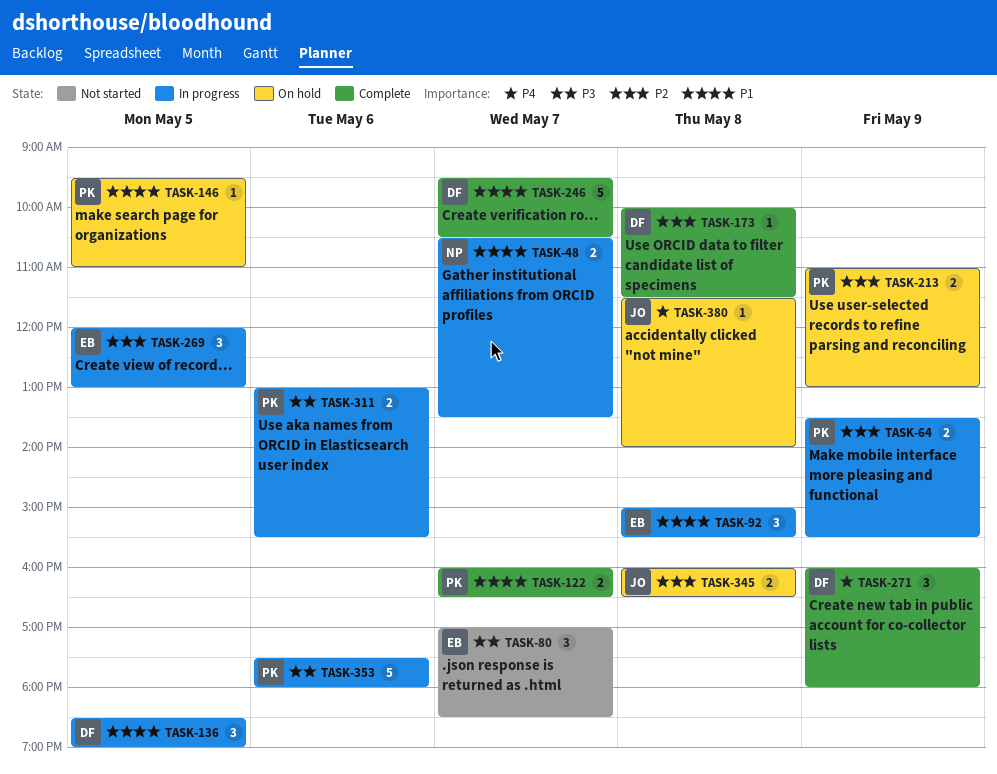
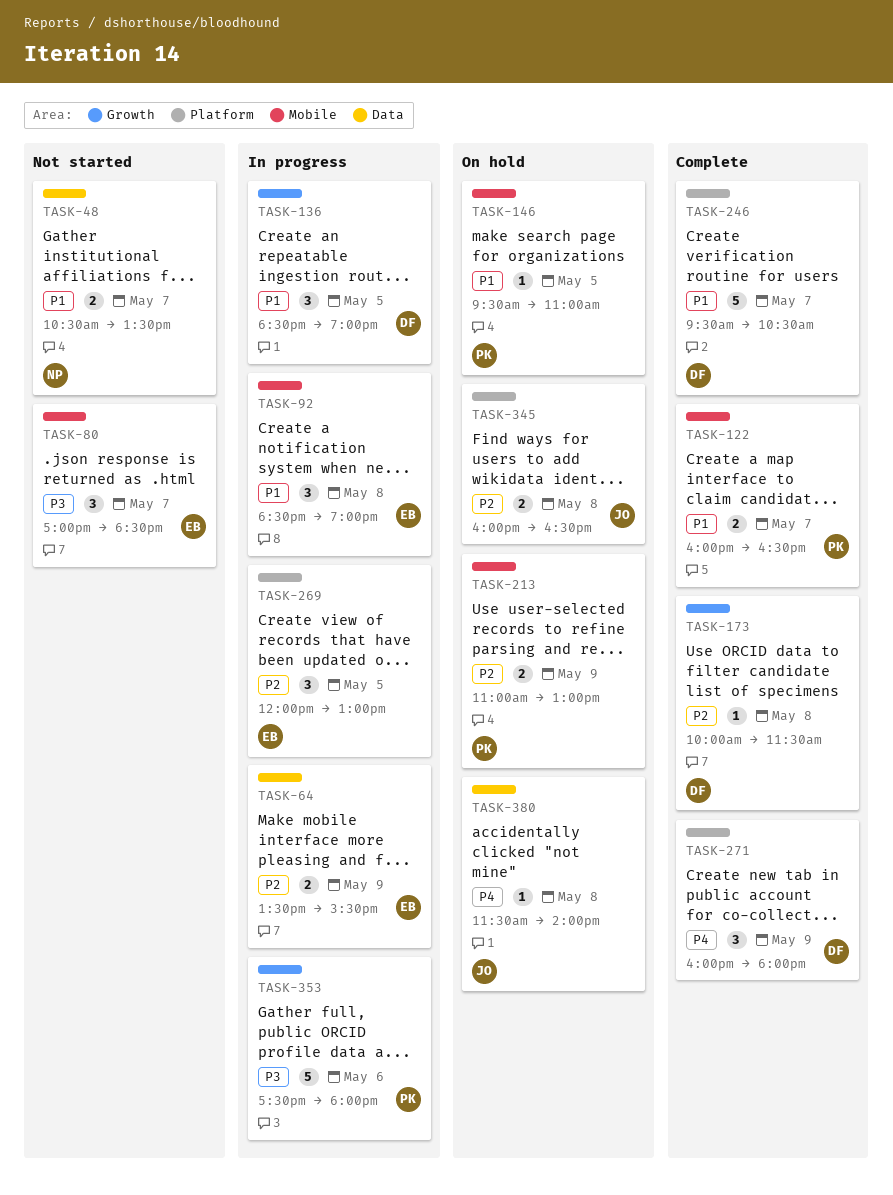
TASK-48, status: In progress -> Not started
TASK-64, owner: PK -> EB
TASK-92, begins: 15:00 -> 18:30
TASK-92, ends: 15:30 -> 19:00
TASK-311: present -> none

